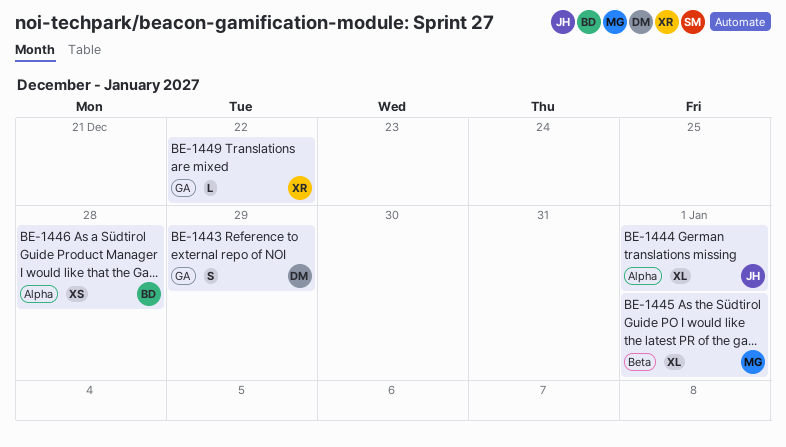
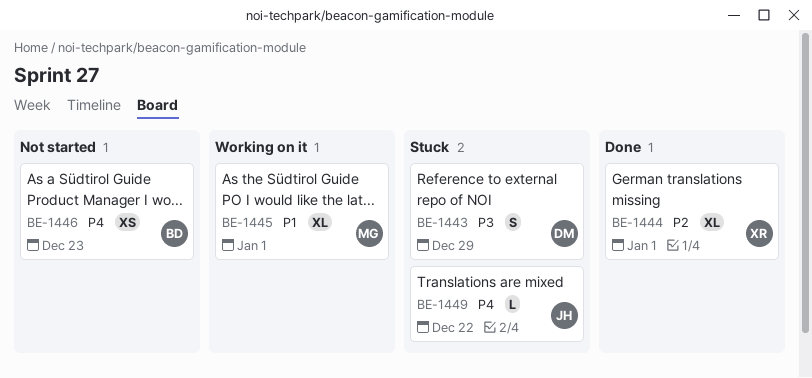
BE-1444, owner: JH -> XR
BE-1446, due: Dec 28 -> Dec 23
BE-1449, owner: XR -> JH

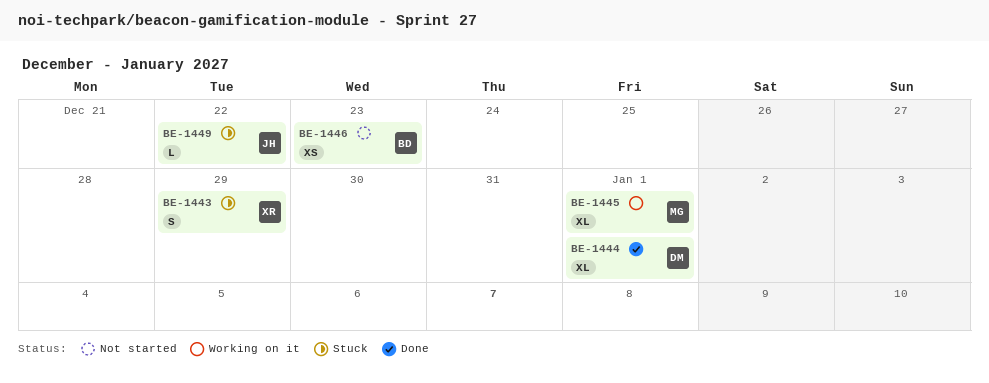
BE-1443, owner: DM -> XR
BE-1444, owner: XR -> DM

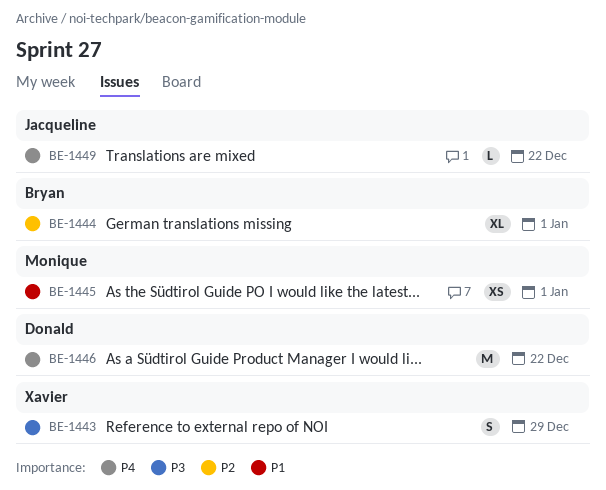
BE-1444, owner: Donald -> Bryan
BE-1445, estimate: XL -> XS
BE-1446, owner: Bryan -> Donald
BE-1446, estimate: XS -> M
BE-1446, due: Dec 23 -> Dec 22

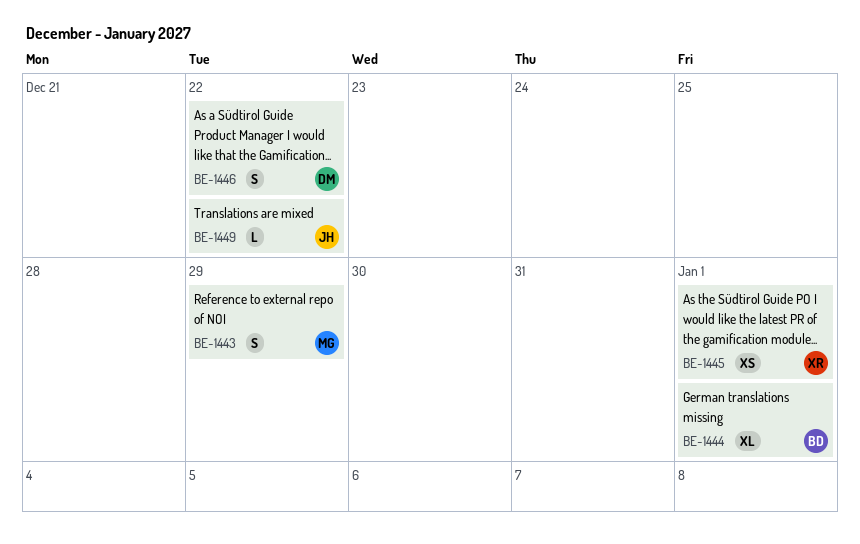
BE-1443, owner: Xavier -> Monique
BE-1445, owner: Monique -> Xavier
BE-1446, estimate: M -> S

